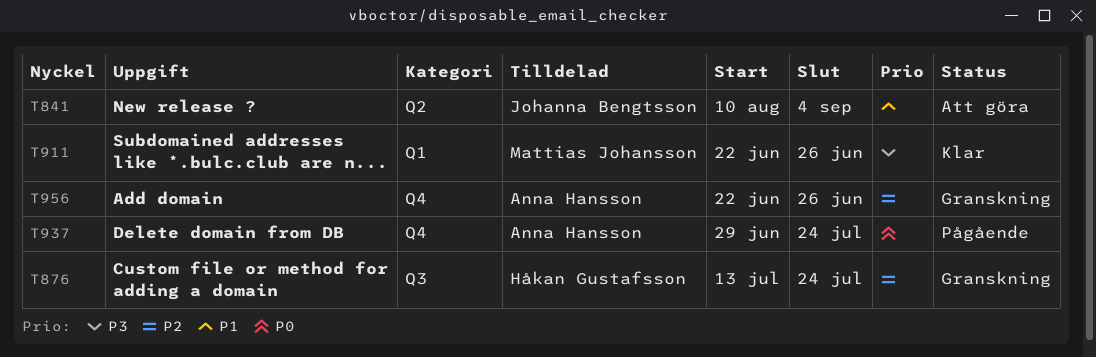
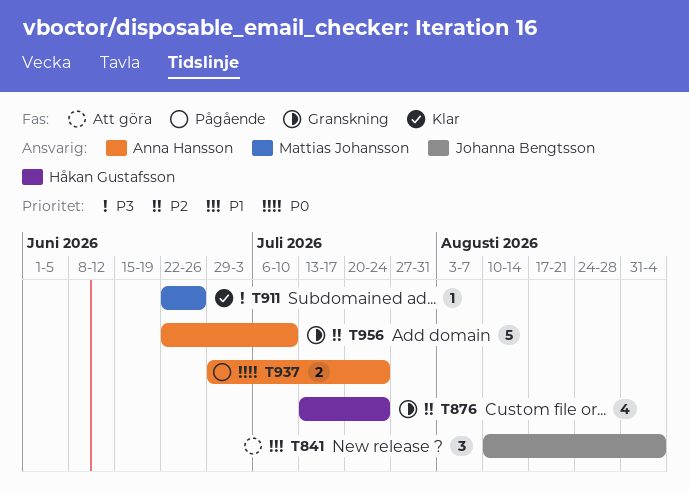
T956, due: Jun 26 -> Jul 10

